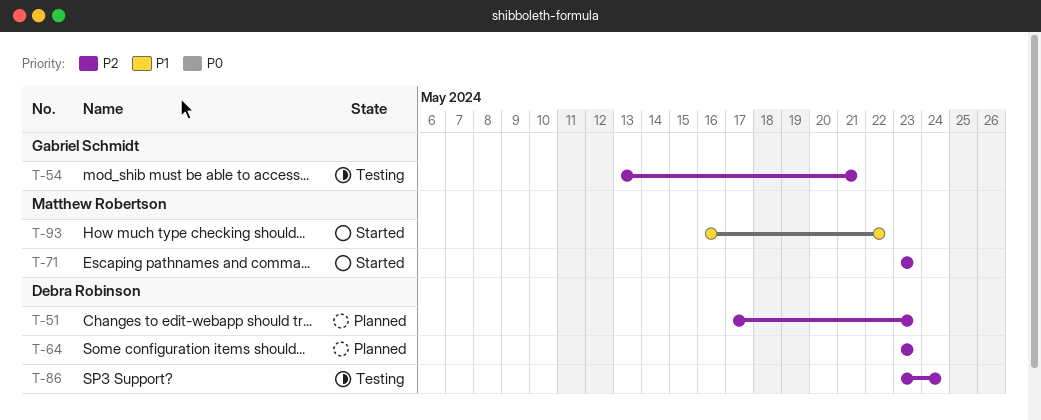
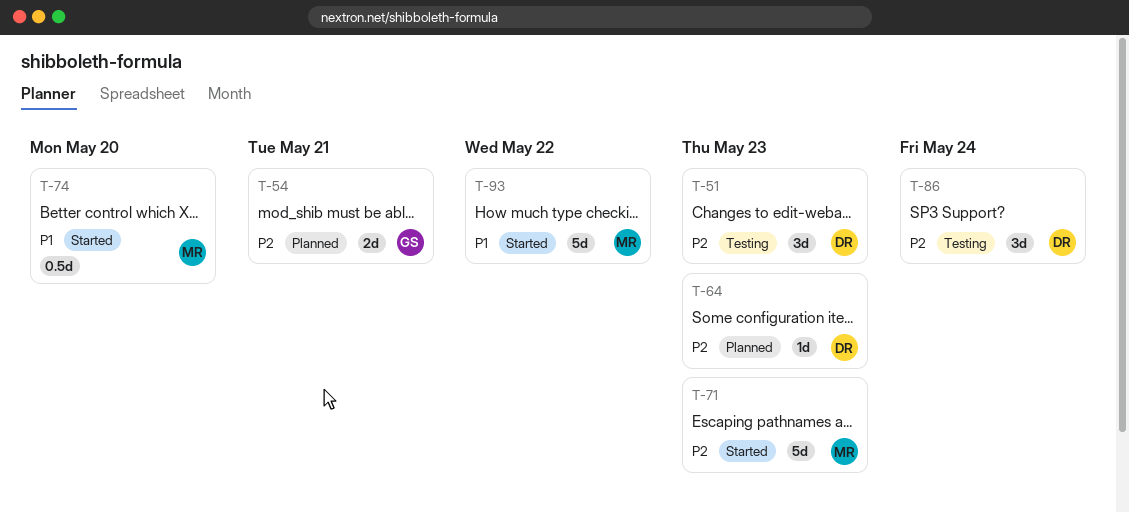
T-51, status: Planned -> Testing
T-54, status: Testing -> Planned
T-74: none -> present

